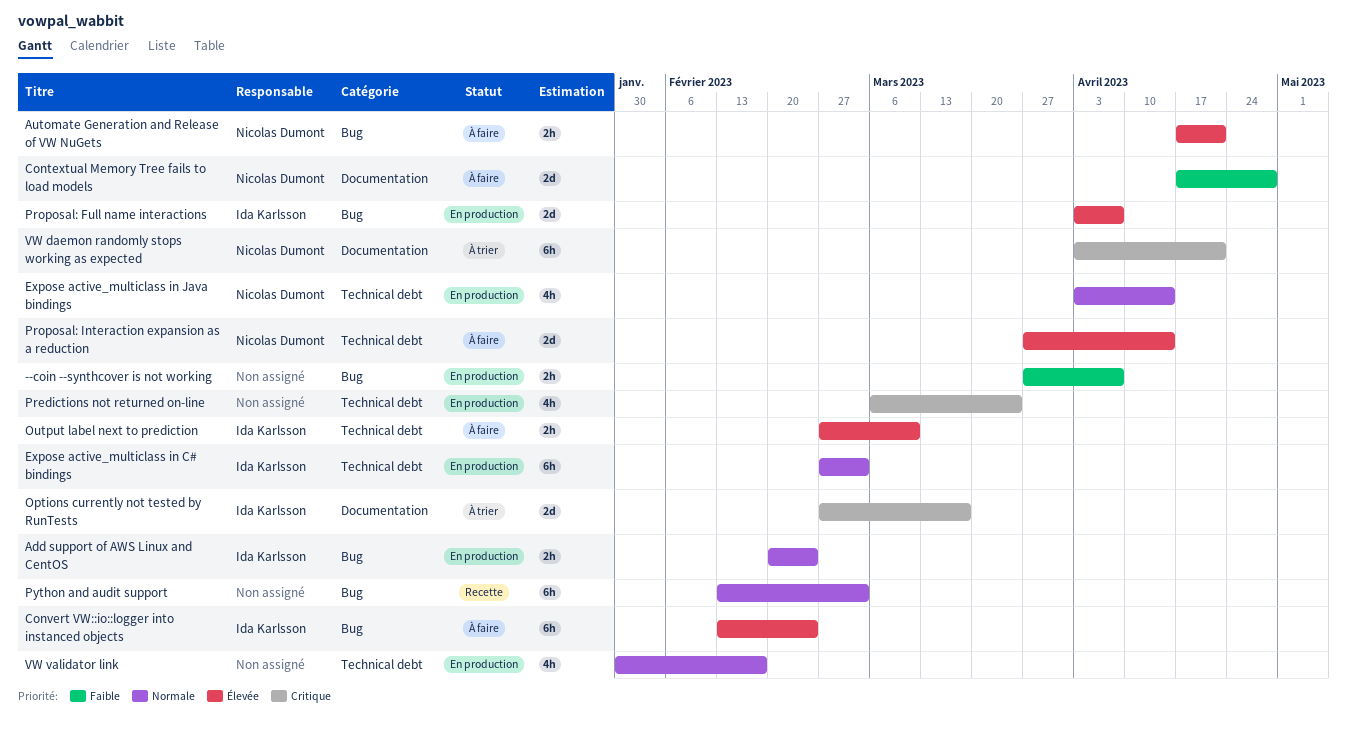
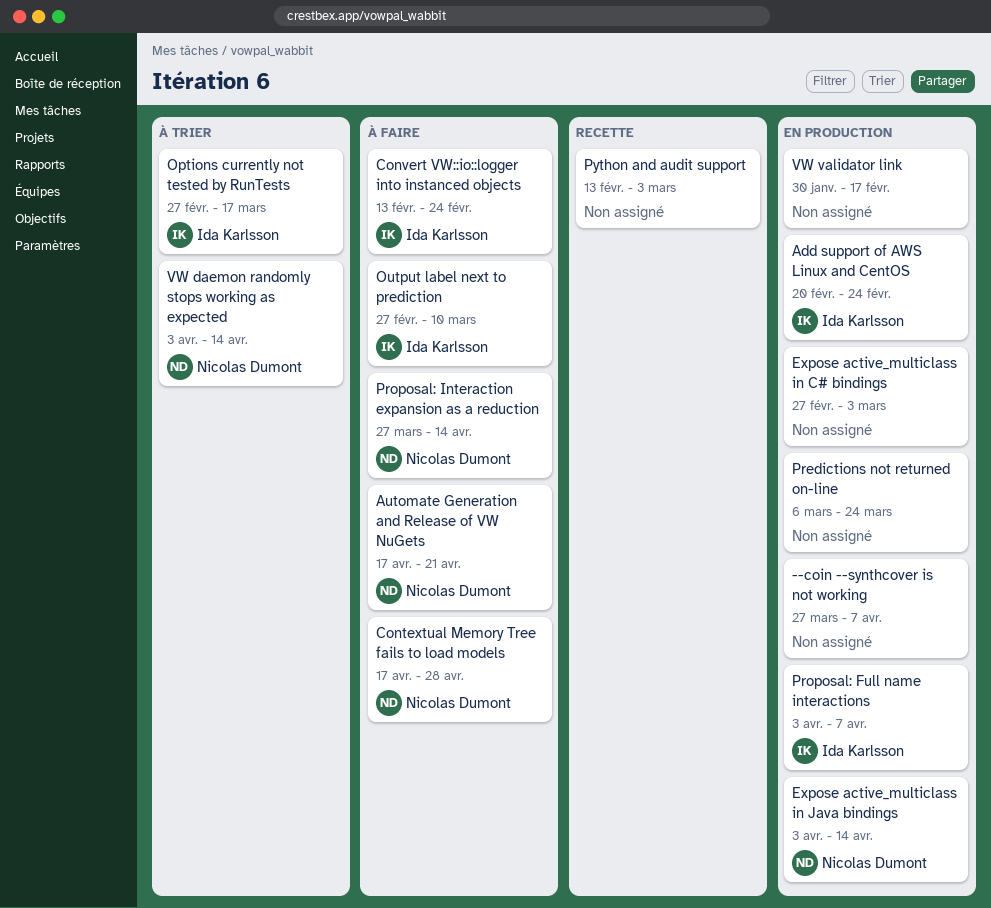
Expose active_multiclass in C# bindings, owner: Ida Karlsson -> none
VW daemon randomly stops working as expected, due: Apr 21 -> Apr 14

